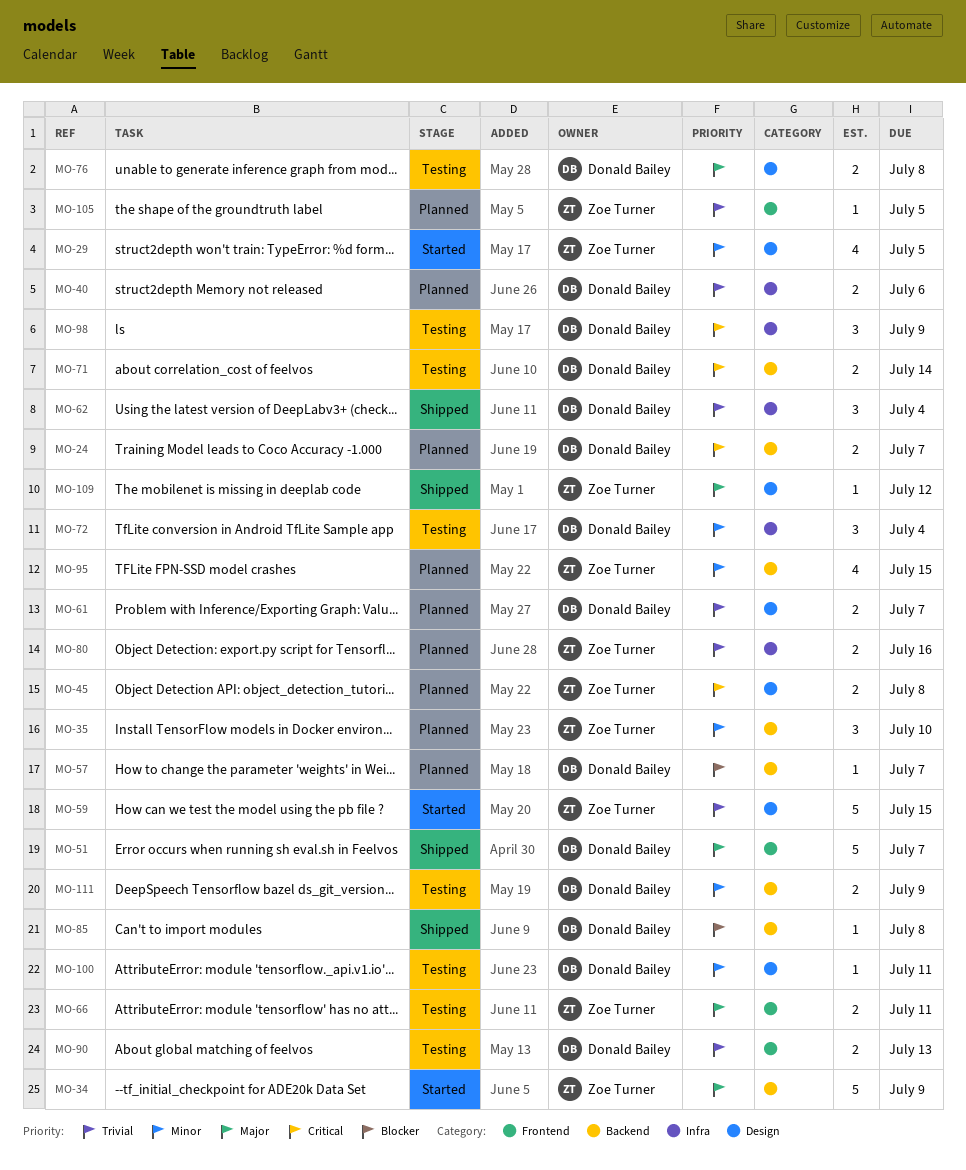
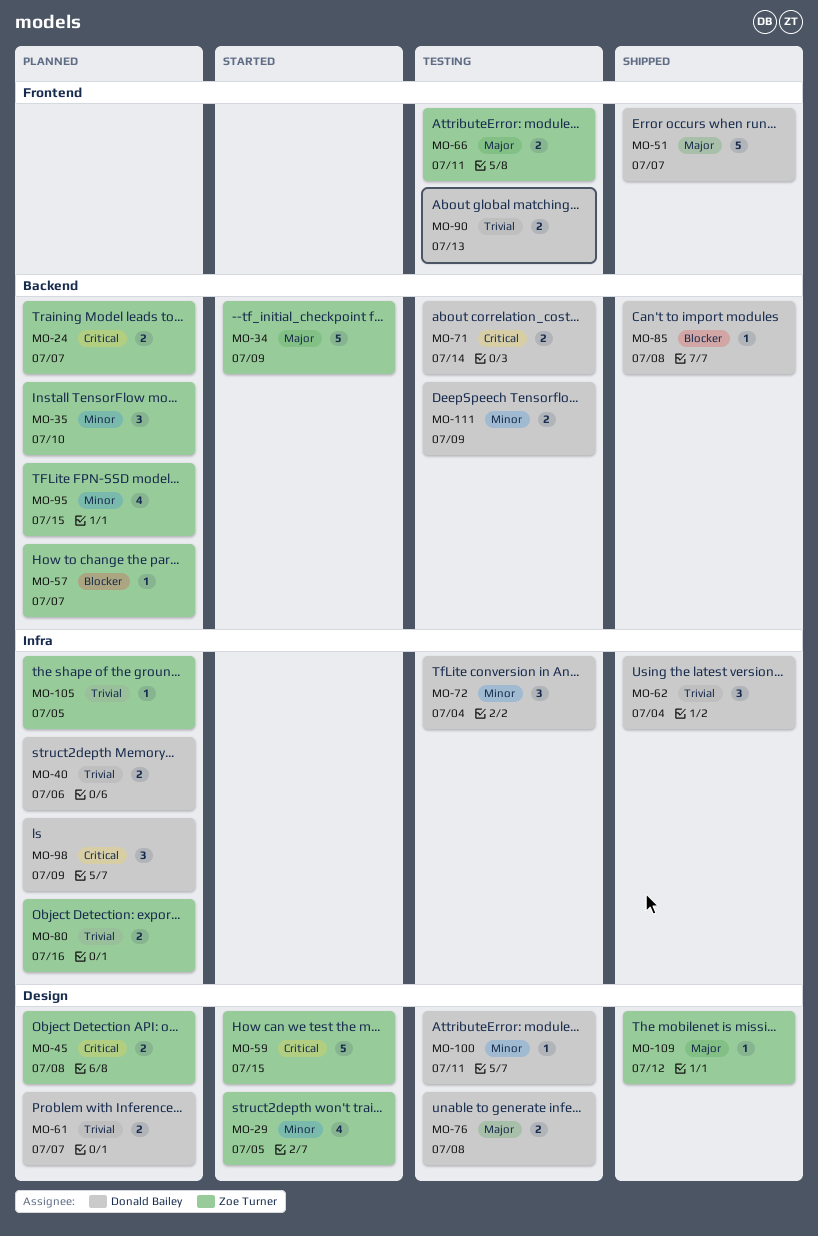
MO-24, owner: Donald Bailey -> Zoe Turner
MO-57, owner: Donald Bailey -> Zoe Turner
MO-59, priority: Trivial -> Critical
MO-98, status: Testing -> Planned
MO-105, label: Frontend -> Infra

